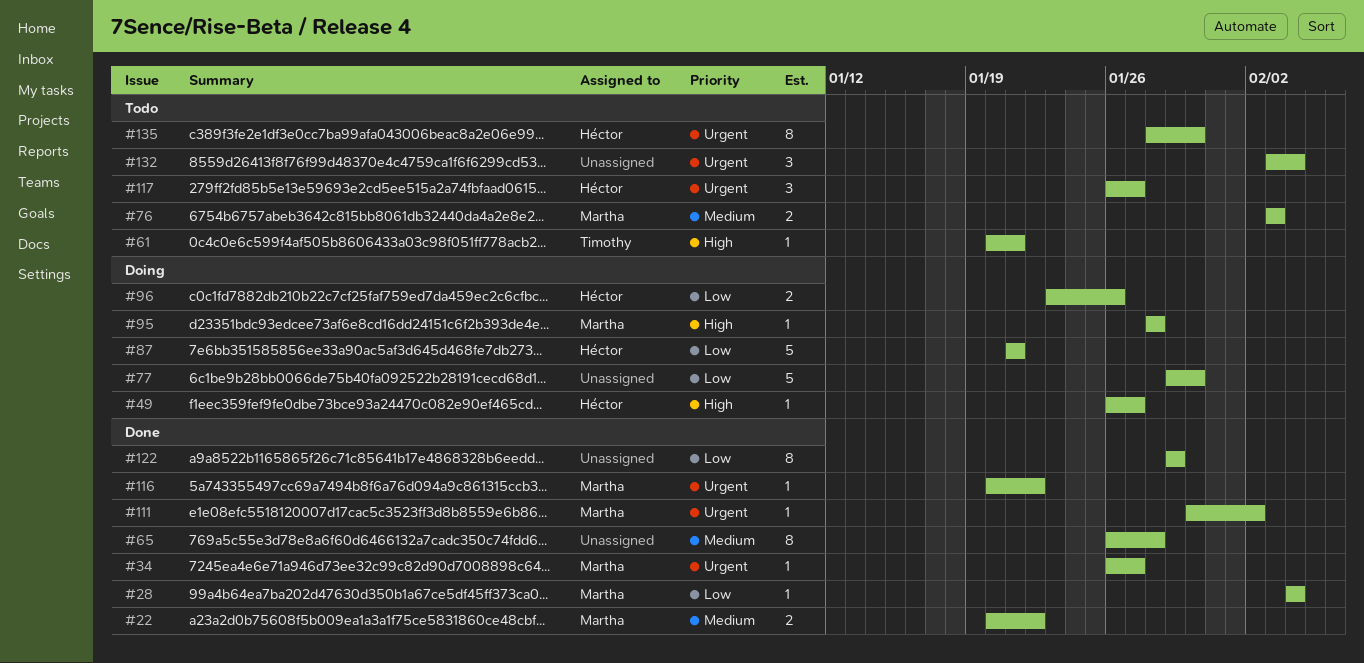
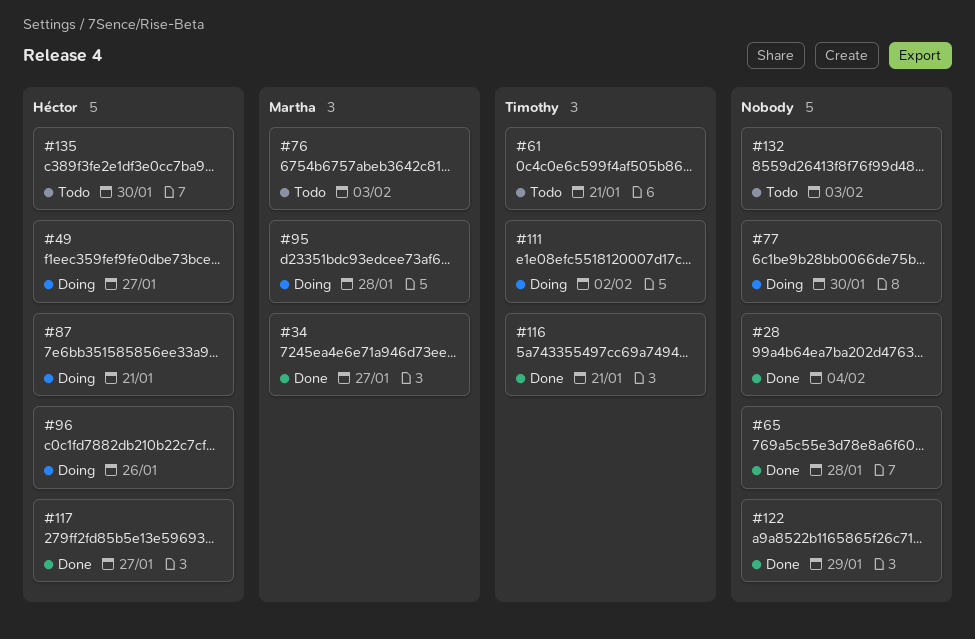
#22: present -> none
#28, owner: Martha -> none
#111, status: Done -> Doing
#111, owner: Martha -> Timothy
#116, owner: Martha -> Timothy
#116, due: Jan 22 -> Jan 21
#117, status: Todo -> Done
#132, due: Feb 4 -> Feb 3

